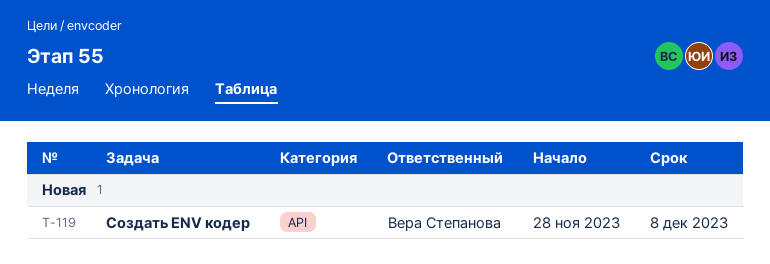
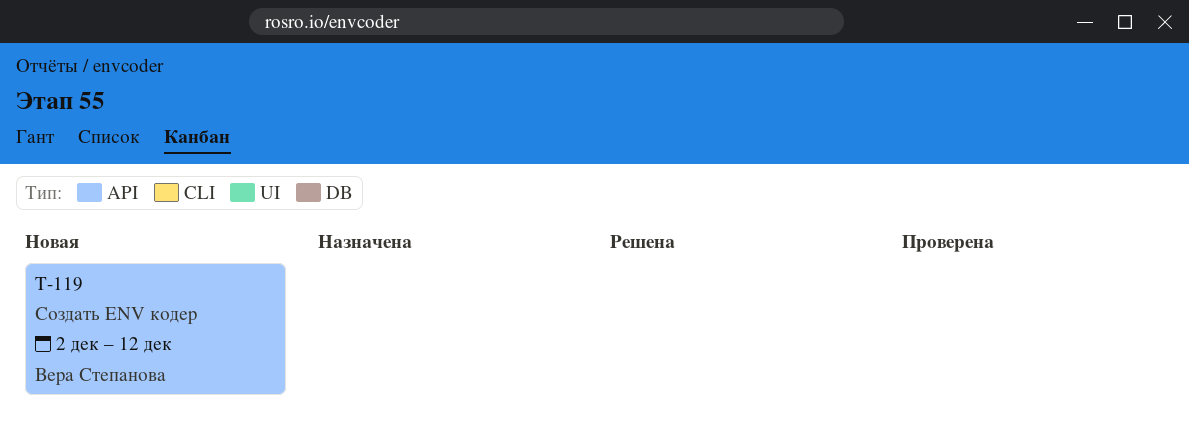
T-119, start: Nov 28 -> Dec 2
T-119, due: Dec 8 -> Dec 12

